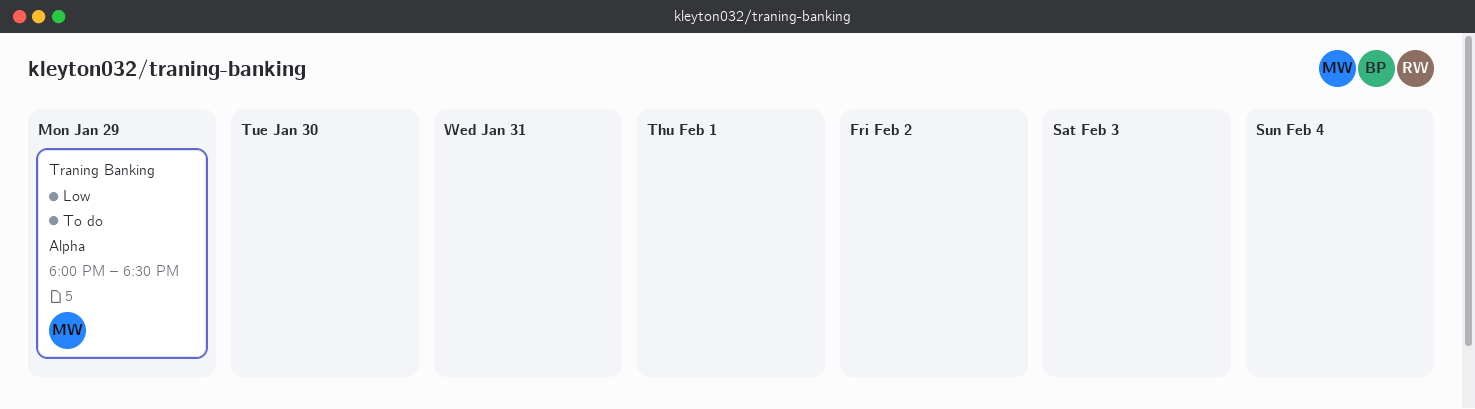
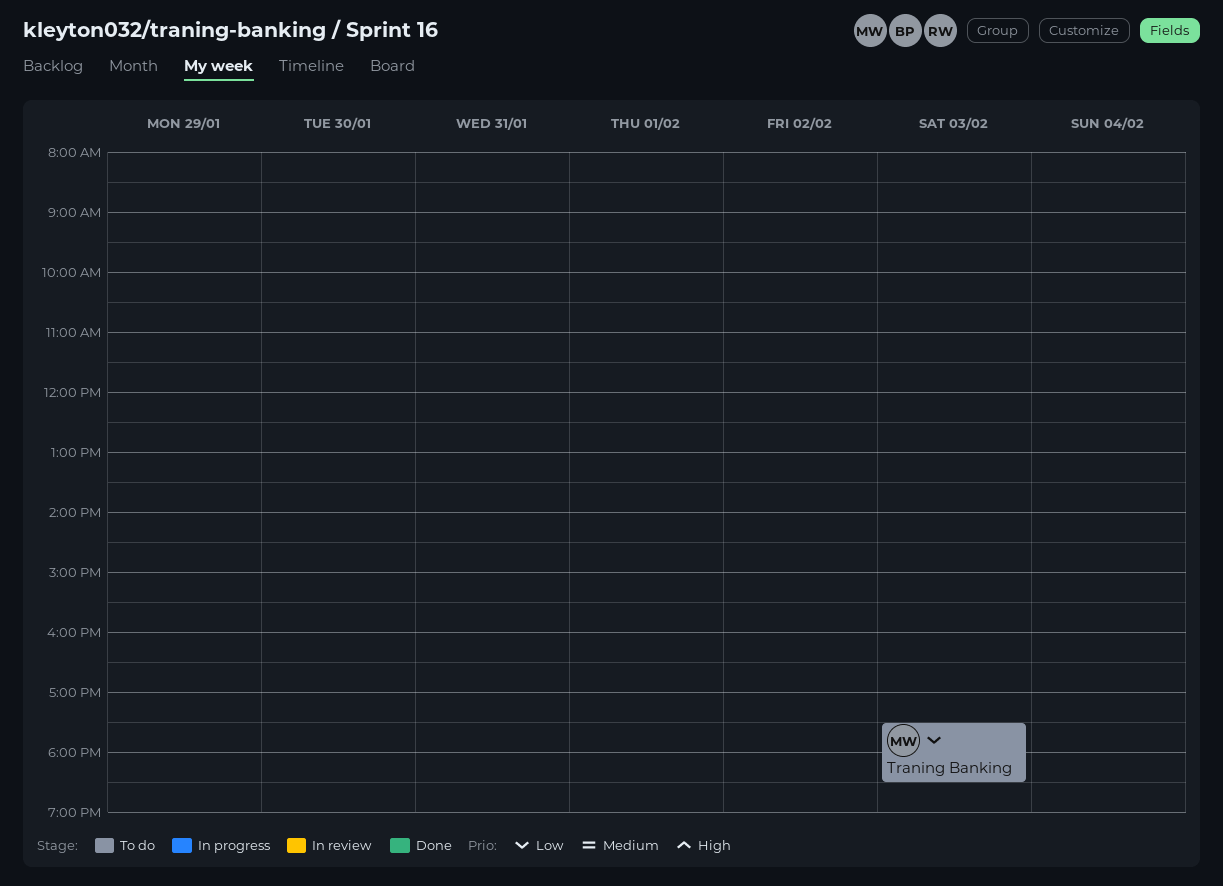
Traning Banking, day: Jan 29 -> Feb 3
Traning Banking, begins: 18:00 -> 17:30

